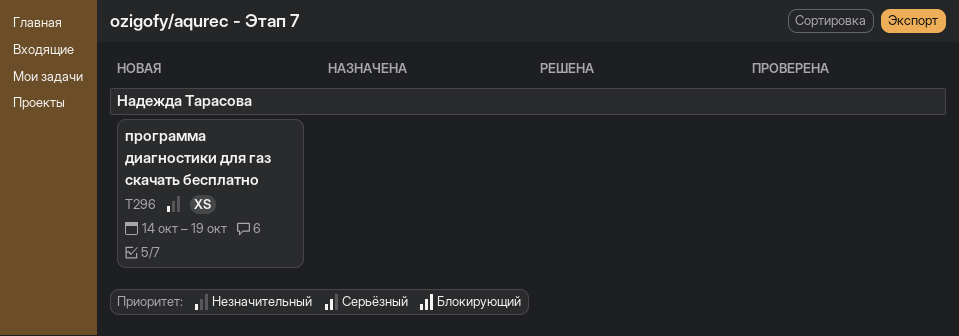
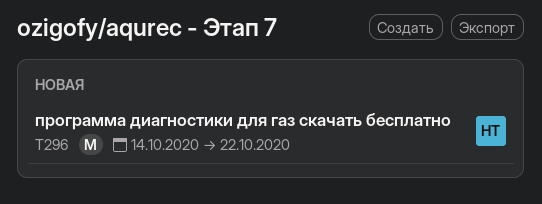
T296, estimate: XS -> M
T296, due: Oct 19 -> Oct 22

